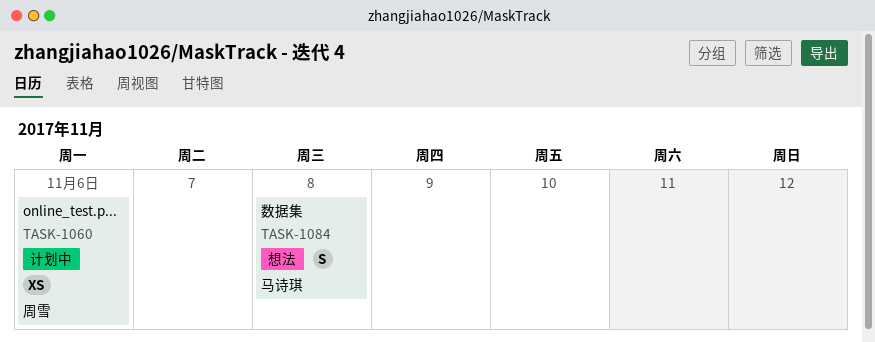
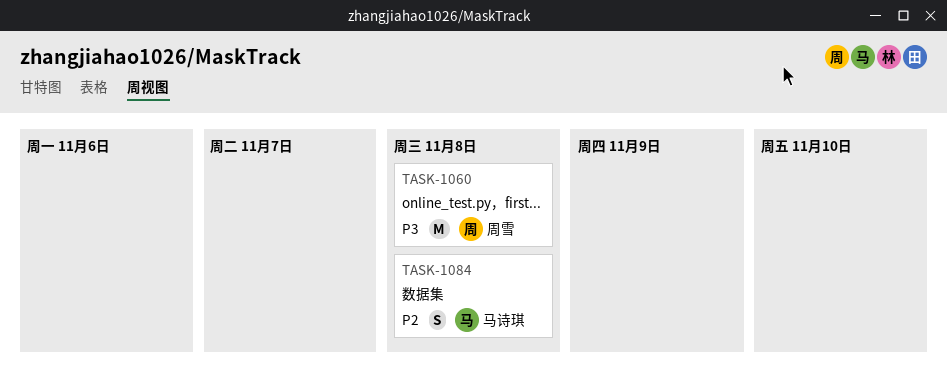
TASK-1060, estimate: XS -> M
TASK-1060, due: Nov 6 -> Nov 8

